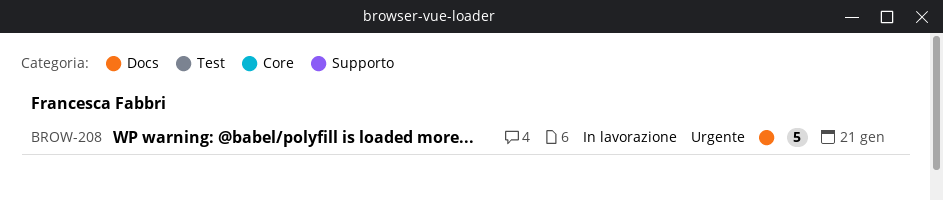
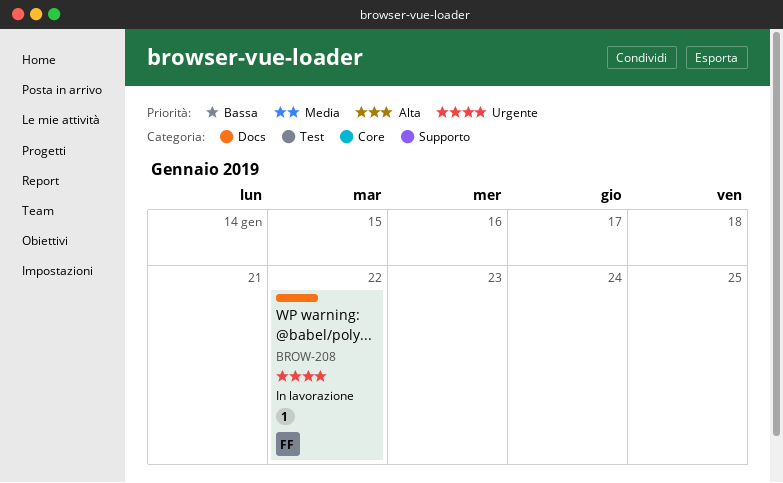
BROW-208, estimate: 5 -> 1
BROW-208, due: Jan 21 -> Jan 22

